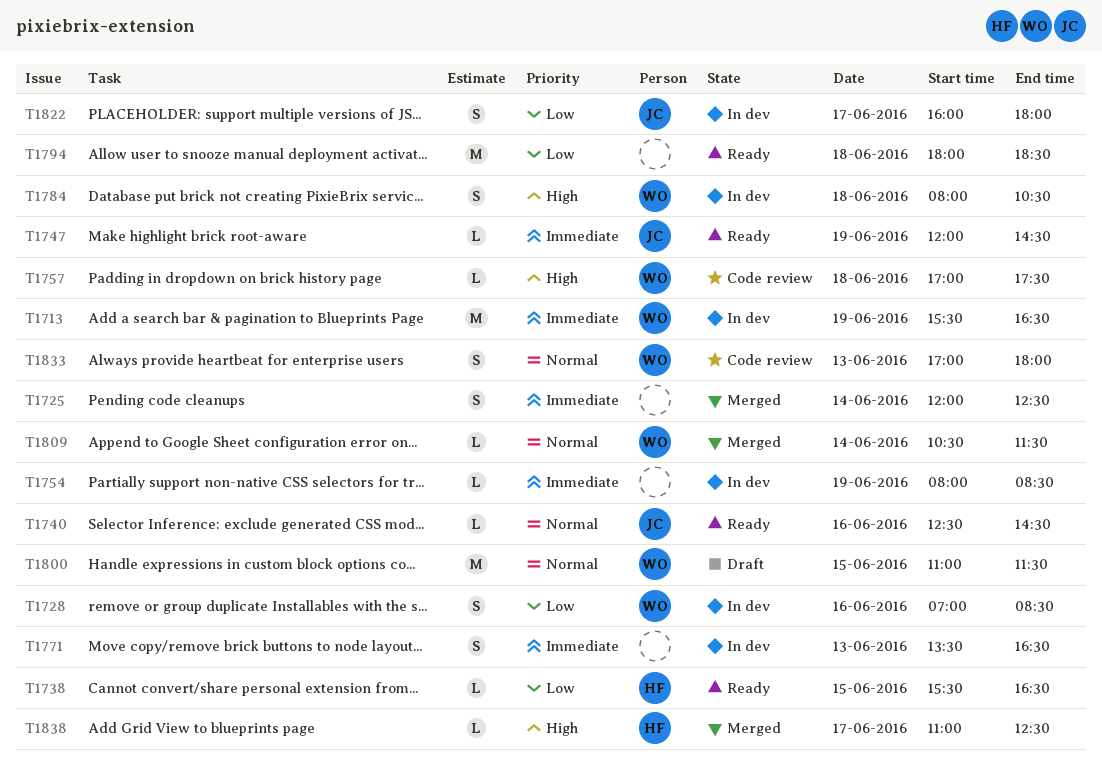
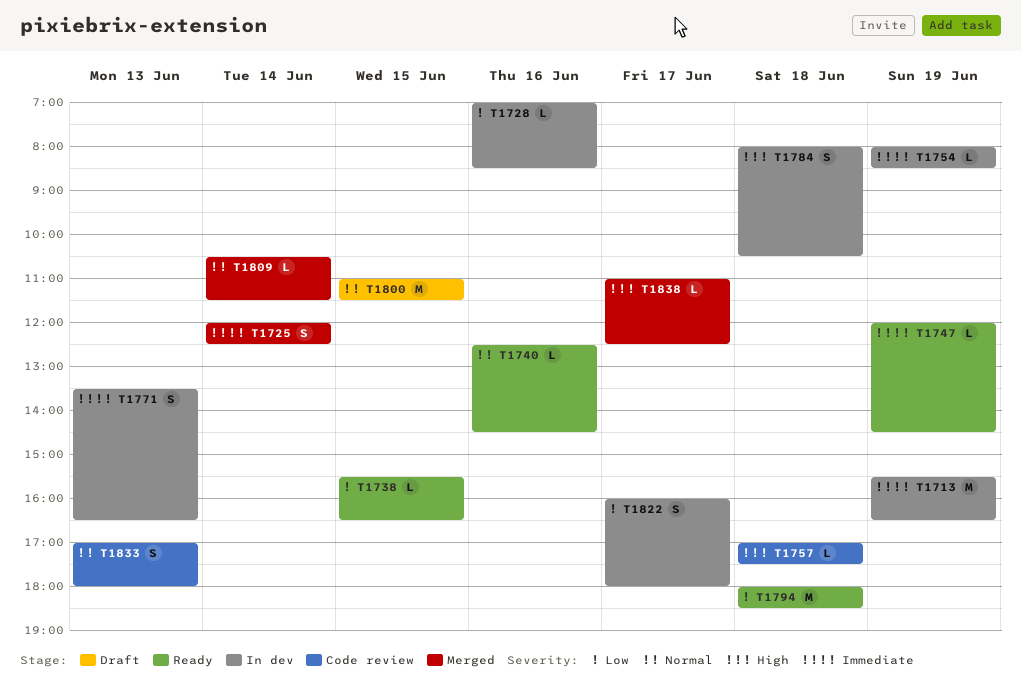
T1728, estimate: S -> L

